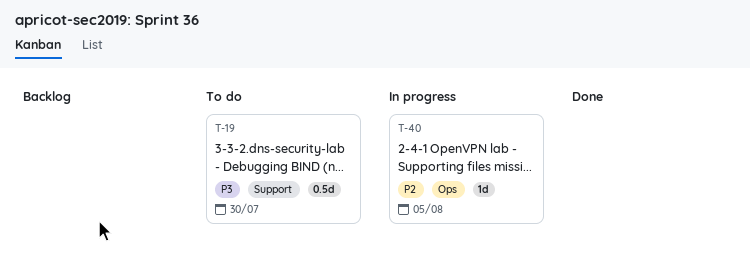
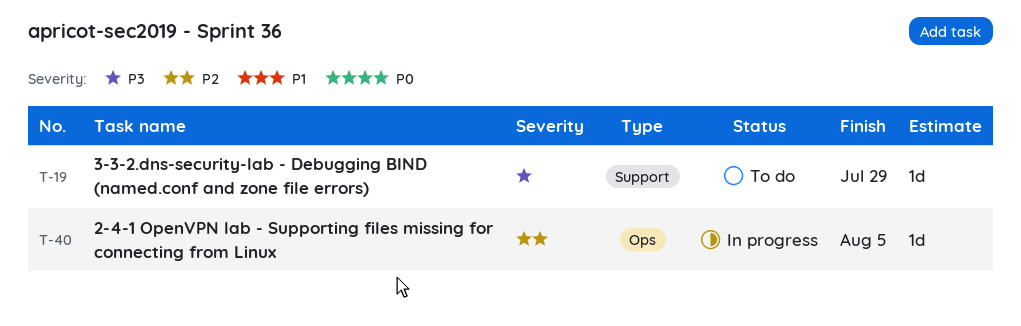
T-19, estimate: 0.5d -> 1d
T-19, due: Jul 30 -> Jul 29

